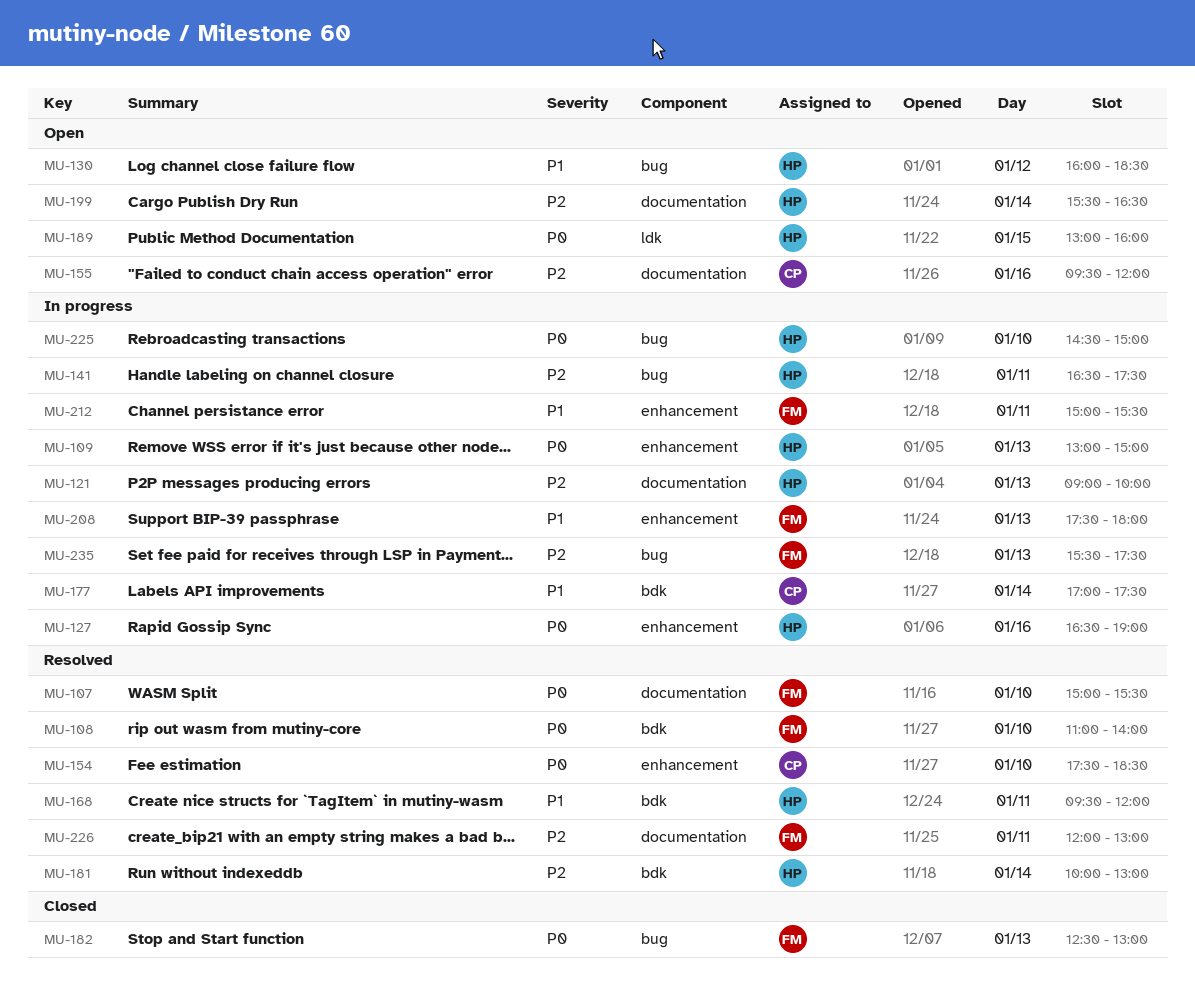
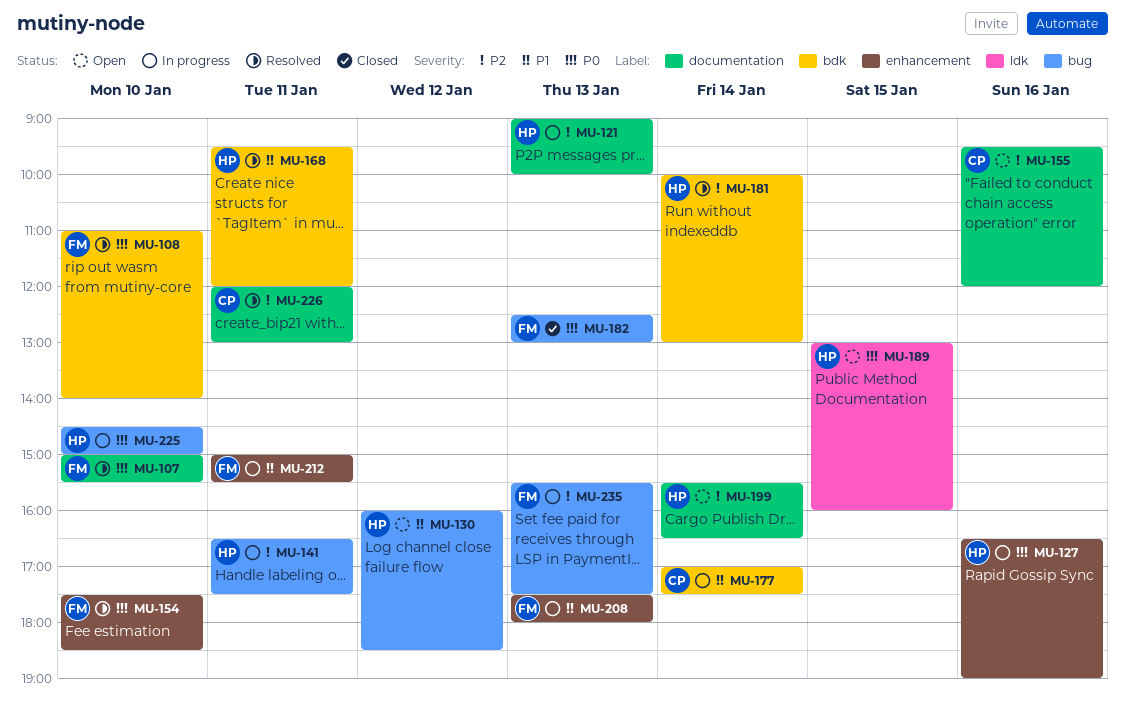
MU-109: present -> none
MU-154, owner: CP -> FM
MU-226, owner: FM -> CP

